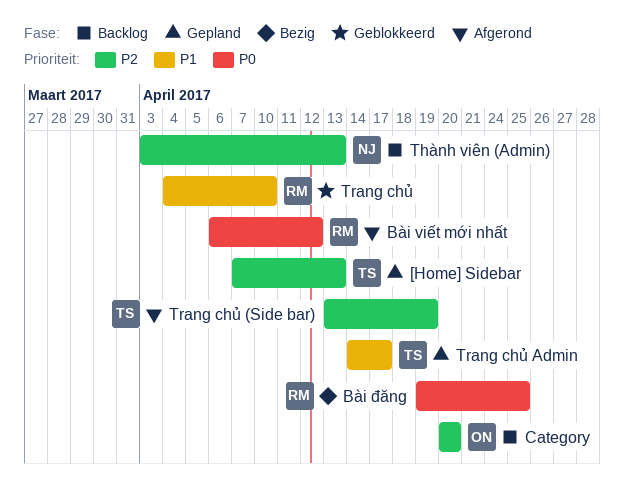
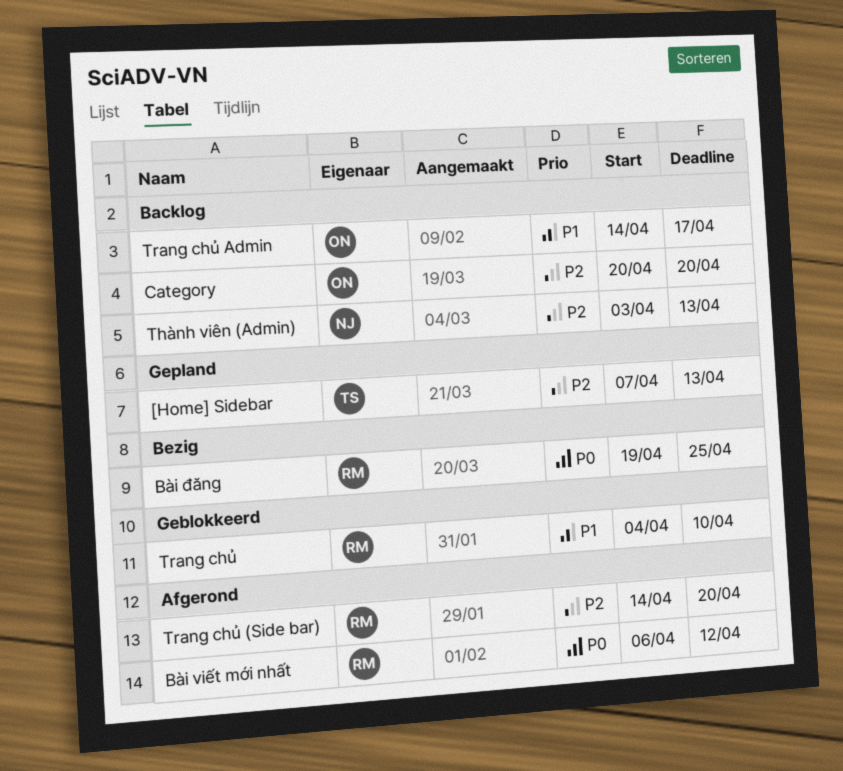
Trang chủ (Side bar), owner: TS -> RM
Trang chủ (Side bar), start: Apr 13 -> Apr 14
Trang chủ (Side bar), due: Apr 19 -> Apr 20
Trang chủ Admin, status: Gepland -> Backlog
Trang chủ Admin, owner: TS -> ON

